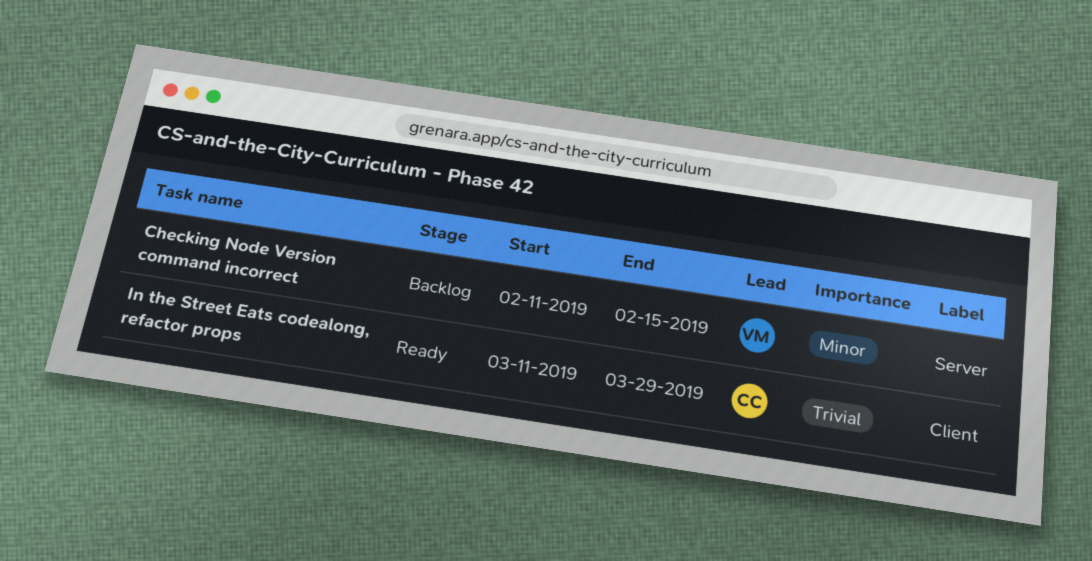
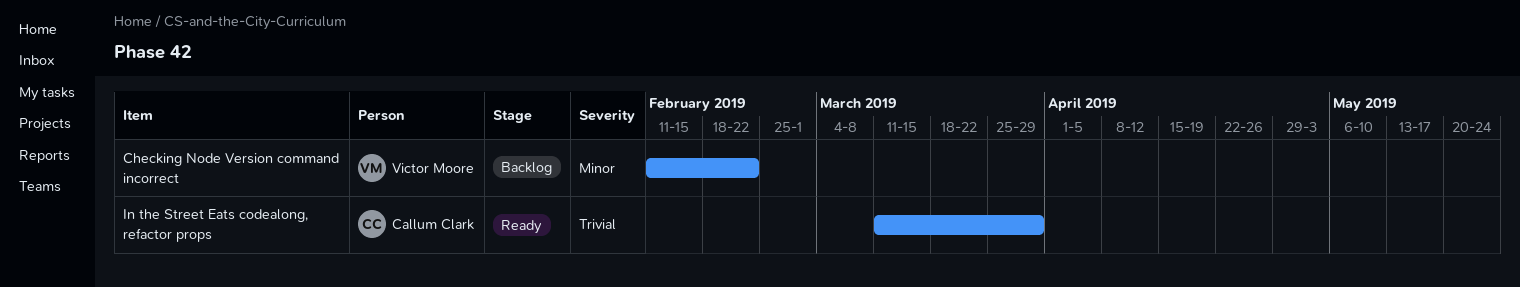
Checking Node Version command incorrect, due: Feb 15 -> Feb 22

